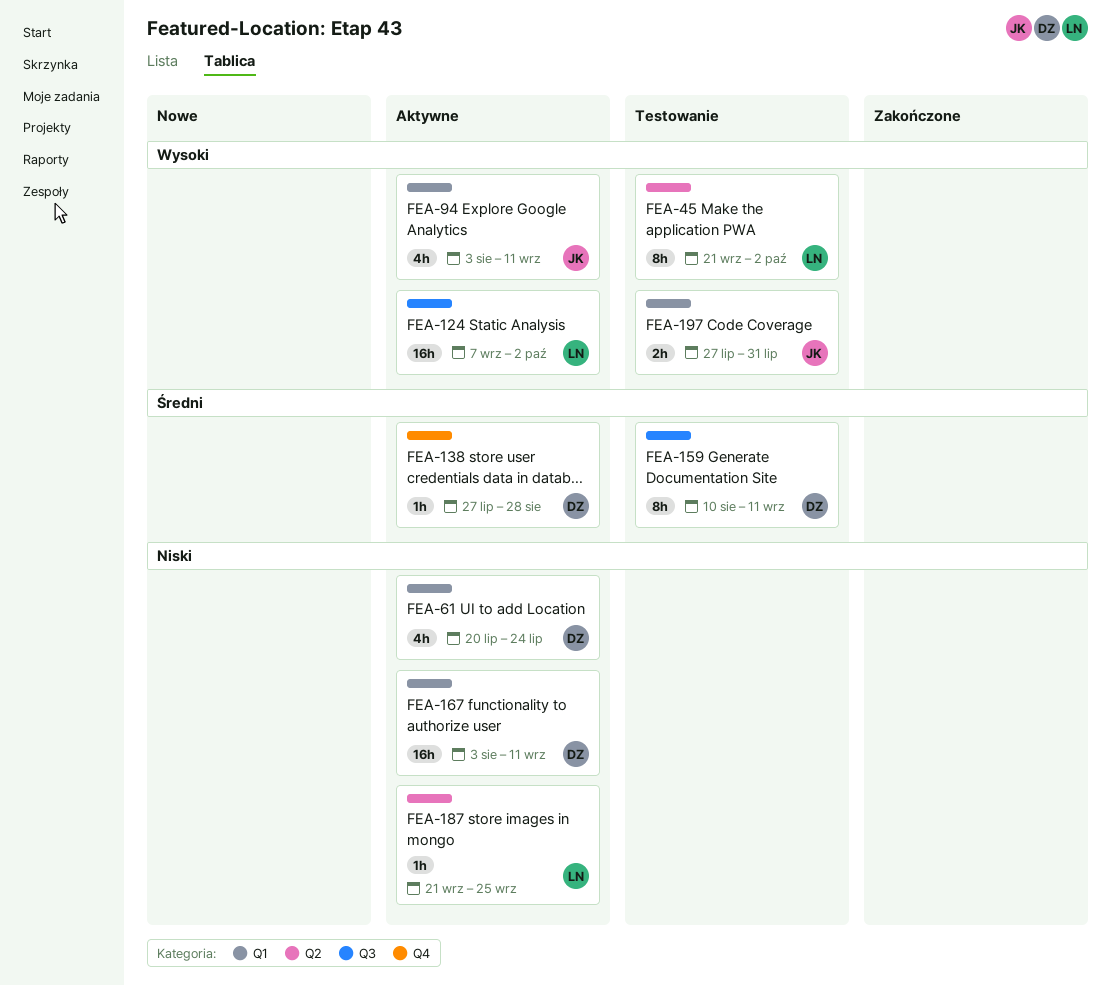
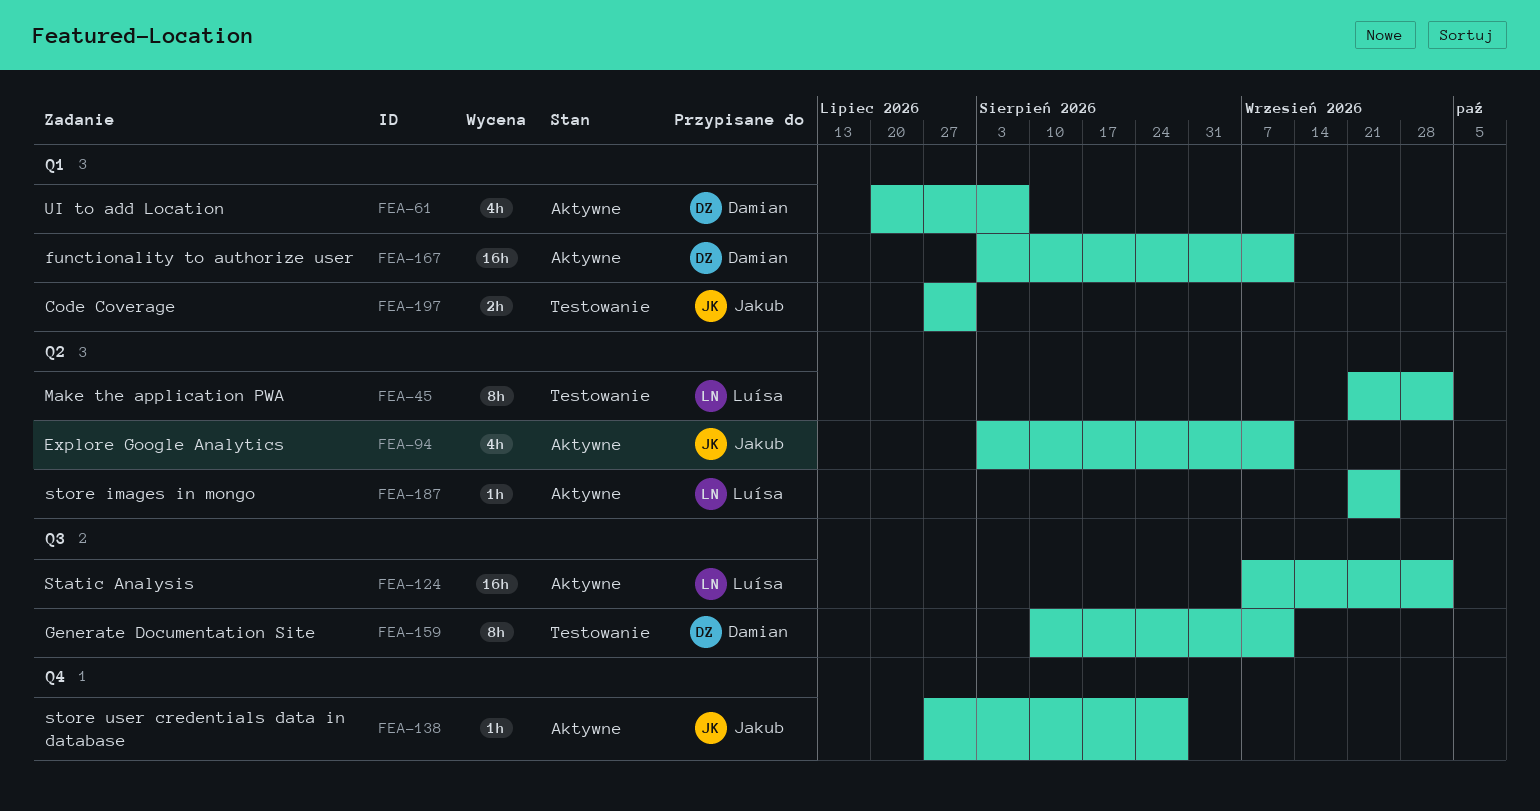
FEA-61, due: Jul 24 -> Aug 7
FEA-94, label: Q1 -> Q2
FEA-138, owner: Damian -> Jakub

